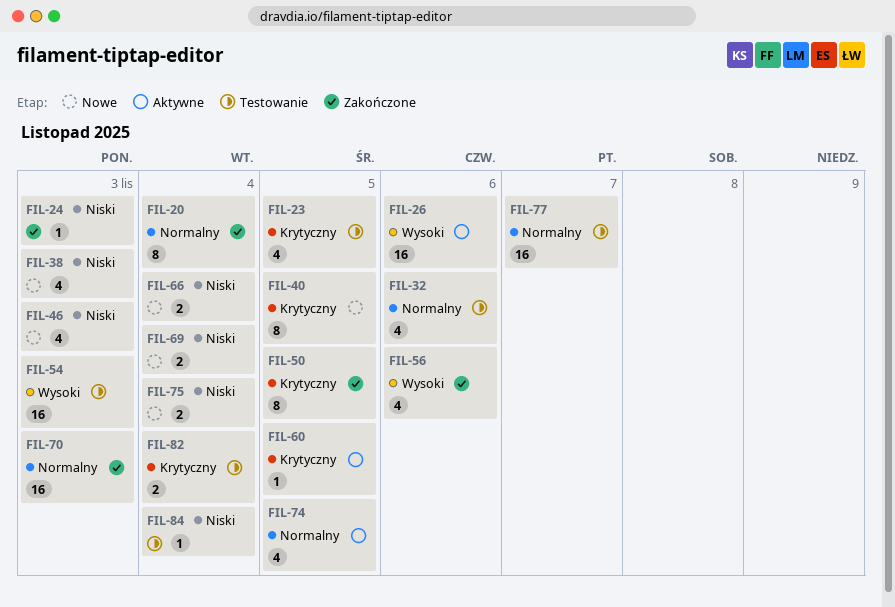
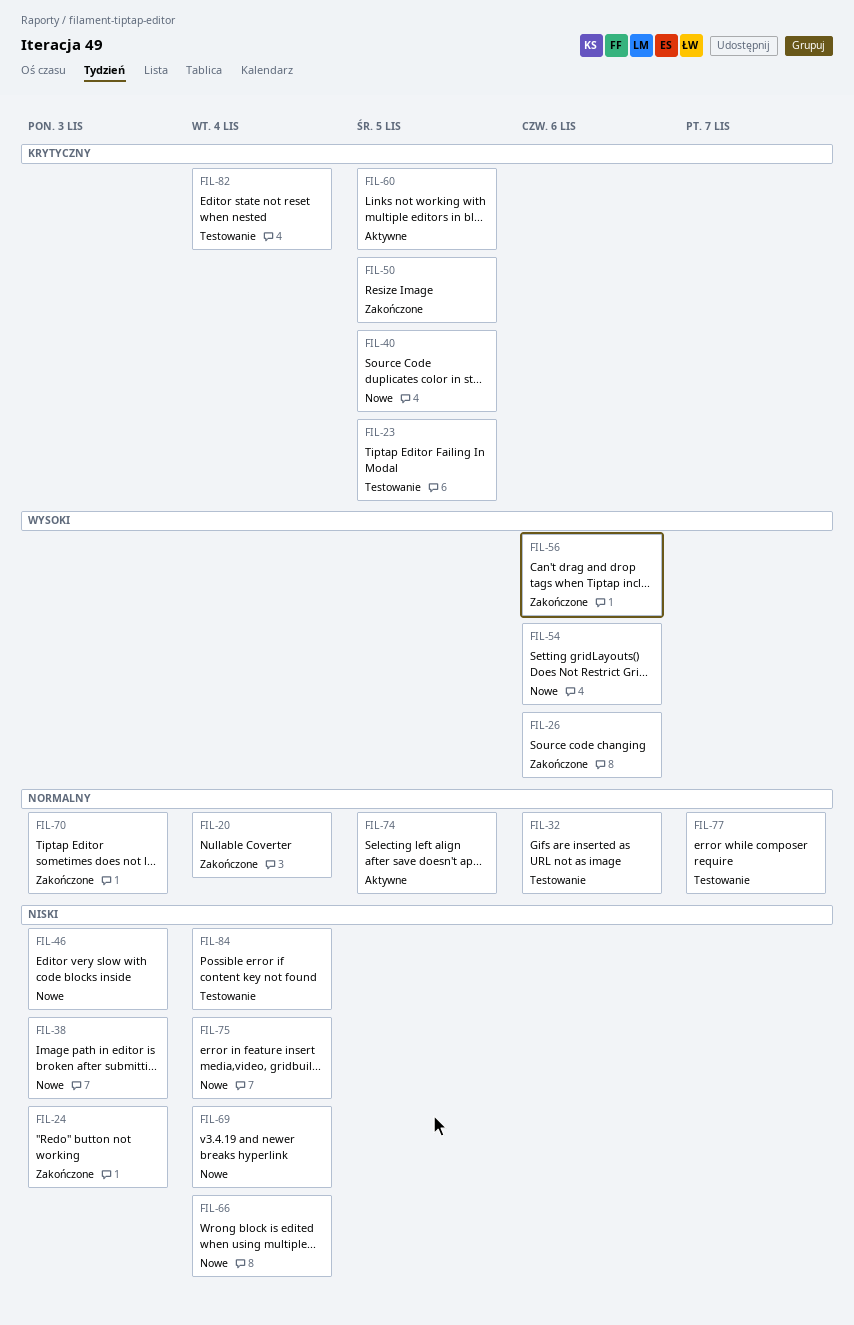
FIL-26, status: Aktywne -> Zakończone
FIL-54, status: Testowanie -> Nowe
FIL-54, due: Nov 3 -> Nov 6

